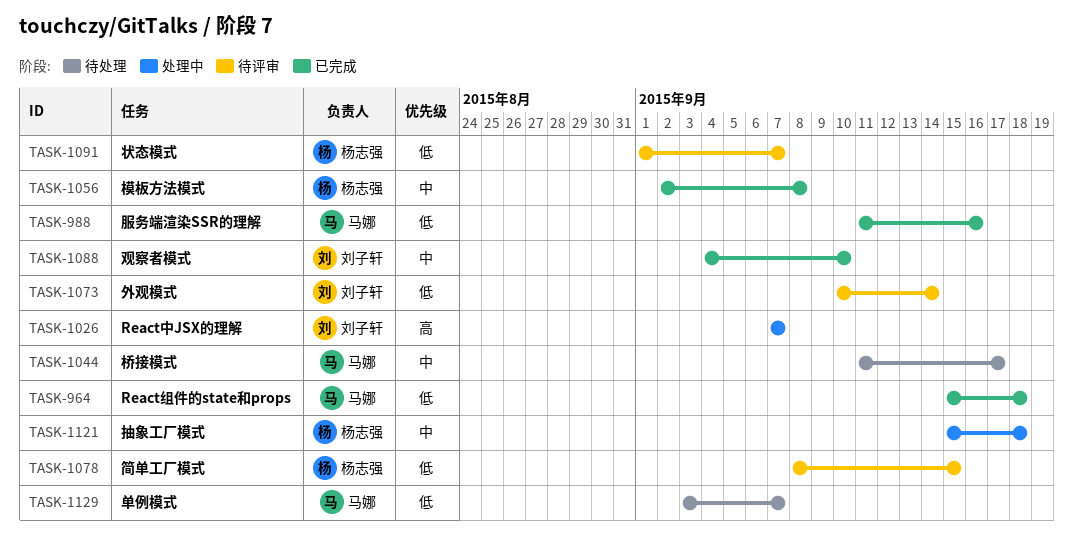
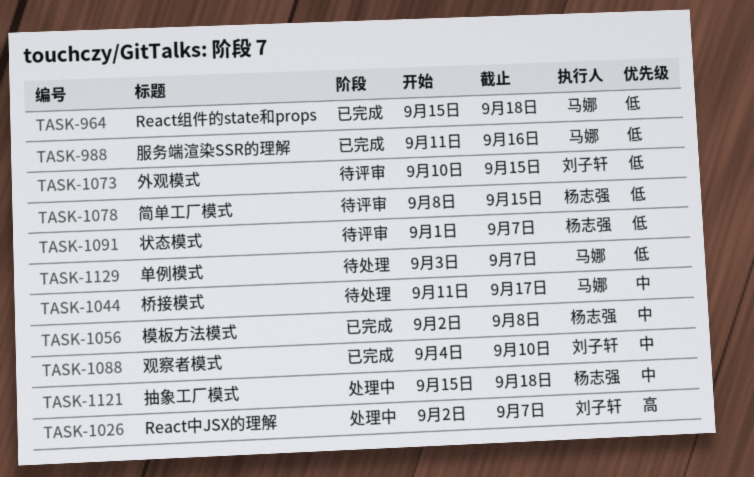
TASK-1026, start: Sep 7 -> Sep 2
TASK-1073, due: Sep 14 -> Sep 15

